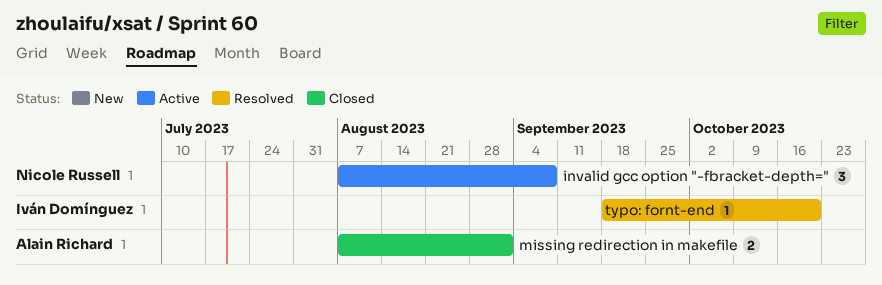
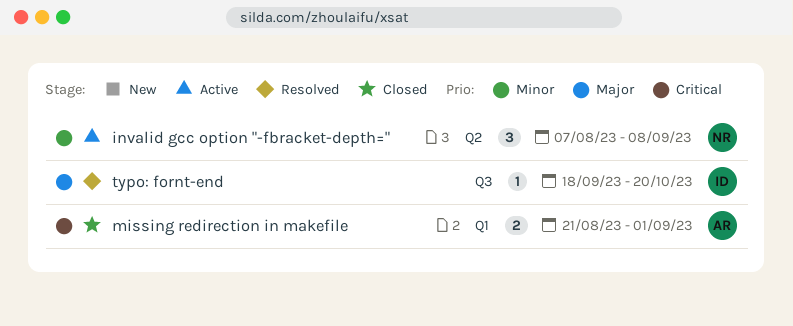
missing redirection in makefile, start: Aug 7 -> Aug 21

